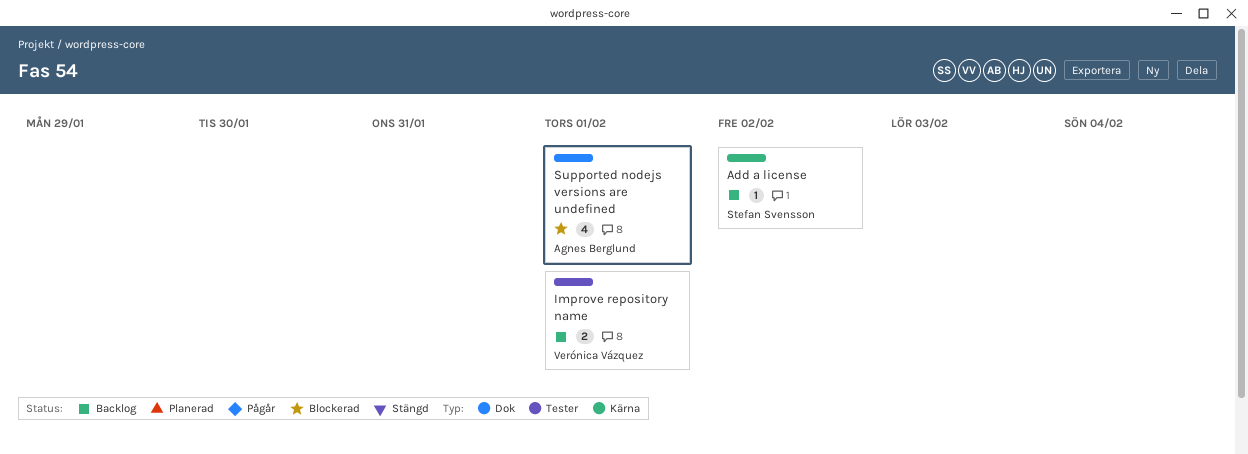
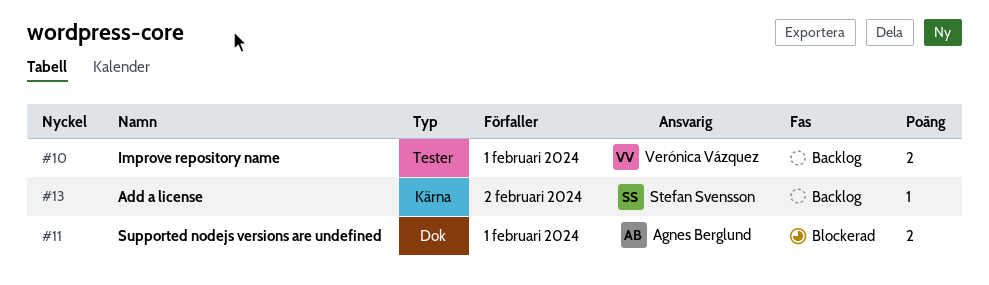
Supported nodejs versions are undefined, estimate: 4 -> 2

